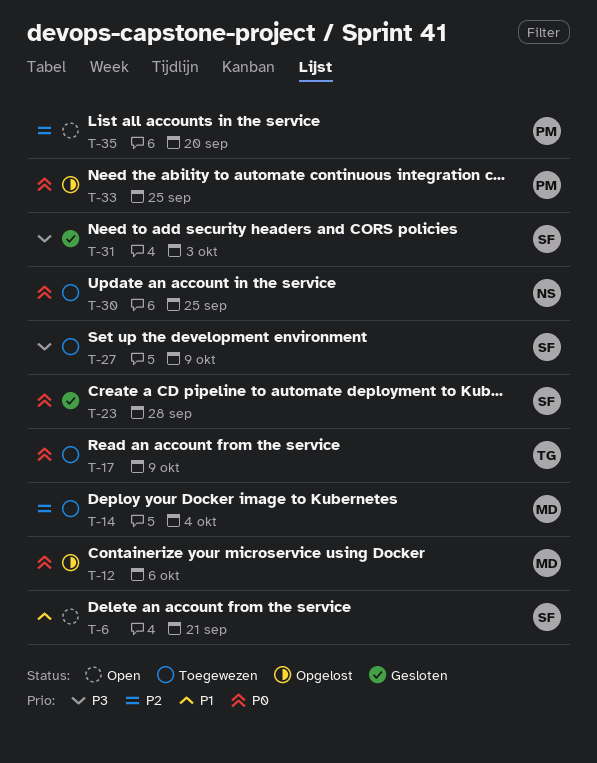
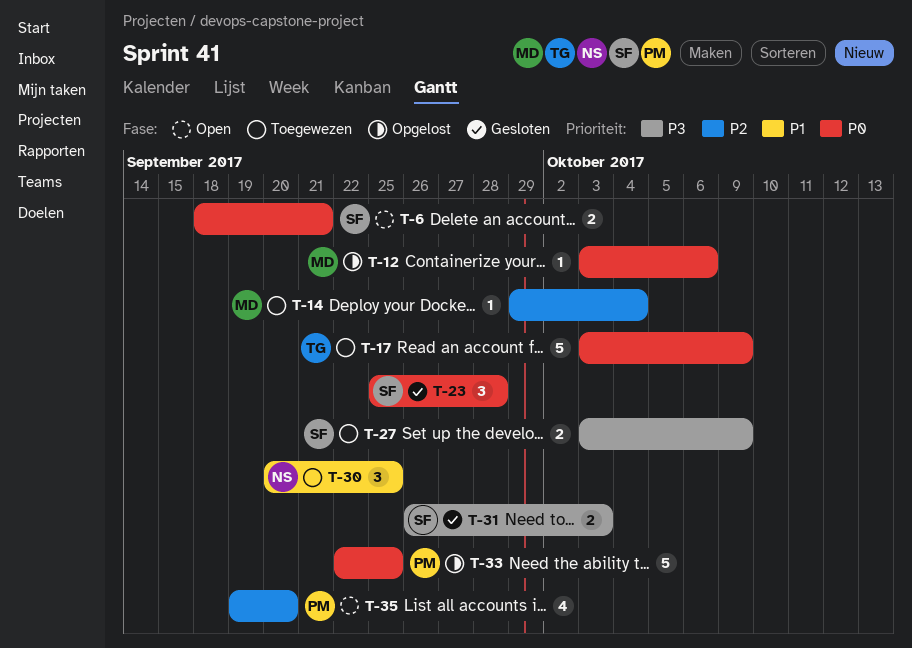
T-6, priority: P1 -> P0
T-30, priority: P0 -> P1

